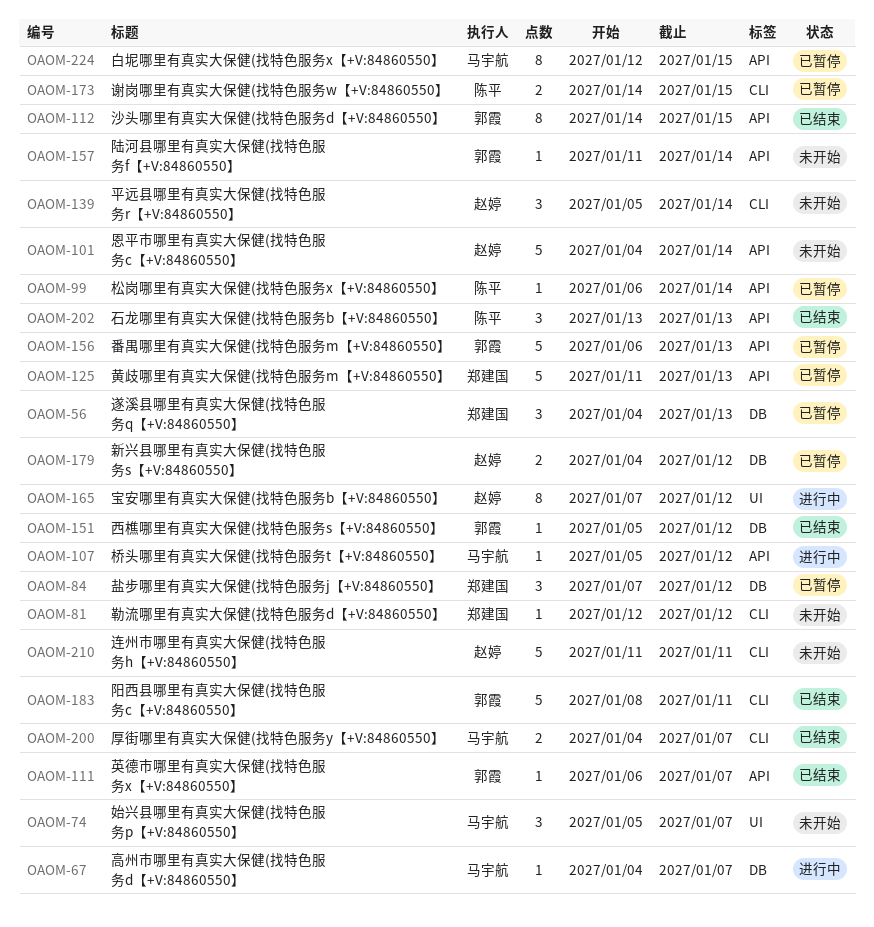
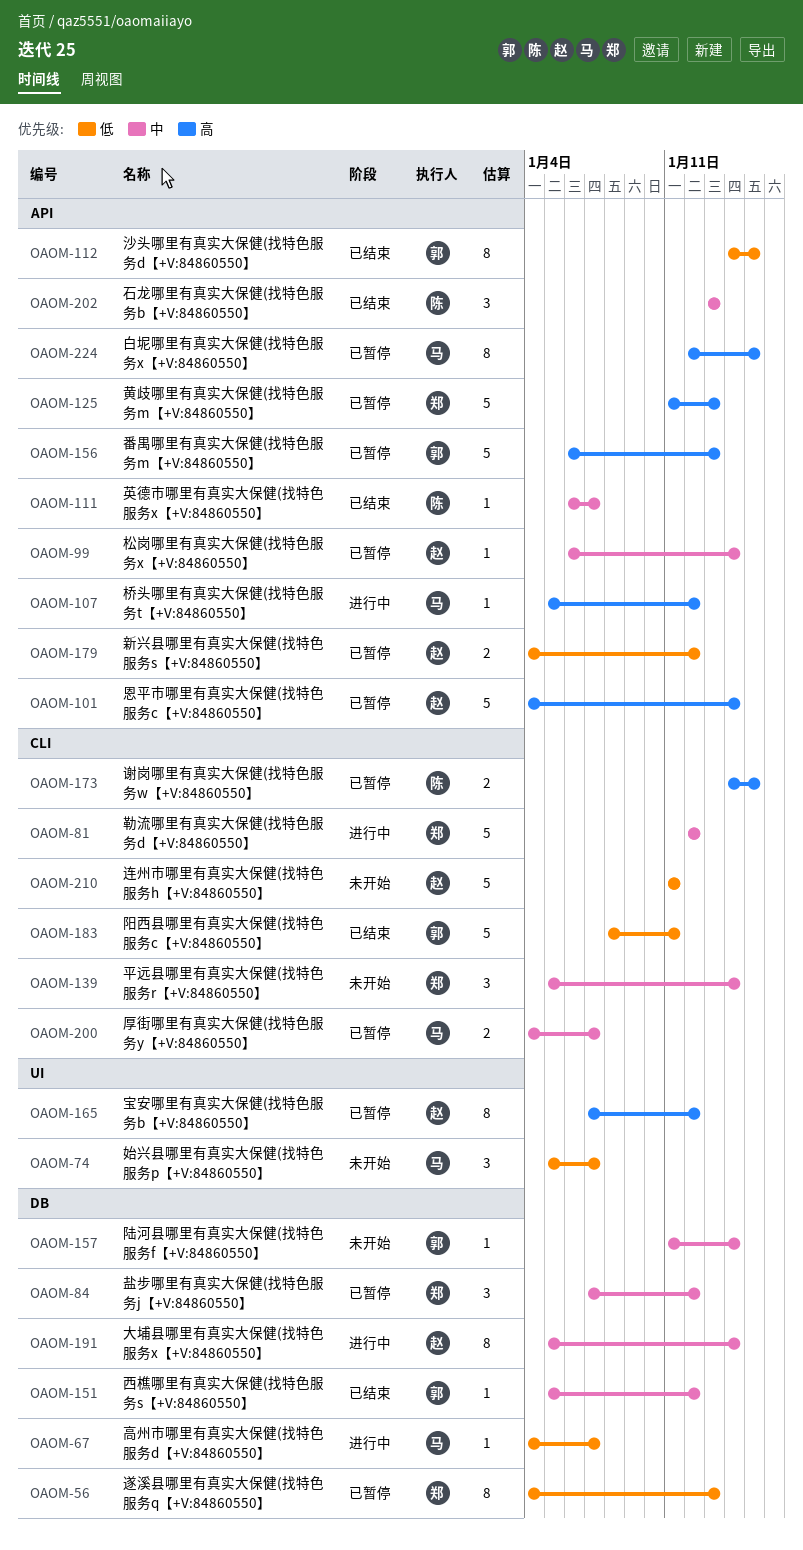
OAOM-56, estimate: 3 -> 8
OAOM-81, status: 未开始 -> 进行中
OAOM-81, estimate: 1 -> 5
OAOM-99, owner: 陈平 -> 赵婷
OAOM-101, status: 未开始 -> 已暂停
OAOM-111, owner: 郭霞 -> 陈平
OAOM-139, owner: 赵婷 -> 郑建国
OAOM-157, label: API -> DB
OAOM-165, status: 进行中 -> 已暂停
OAOM-179, label: DB -> API
OAOM-191: none -> present
OAOM-200, status: 已结束 -> 已暂停

